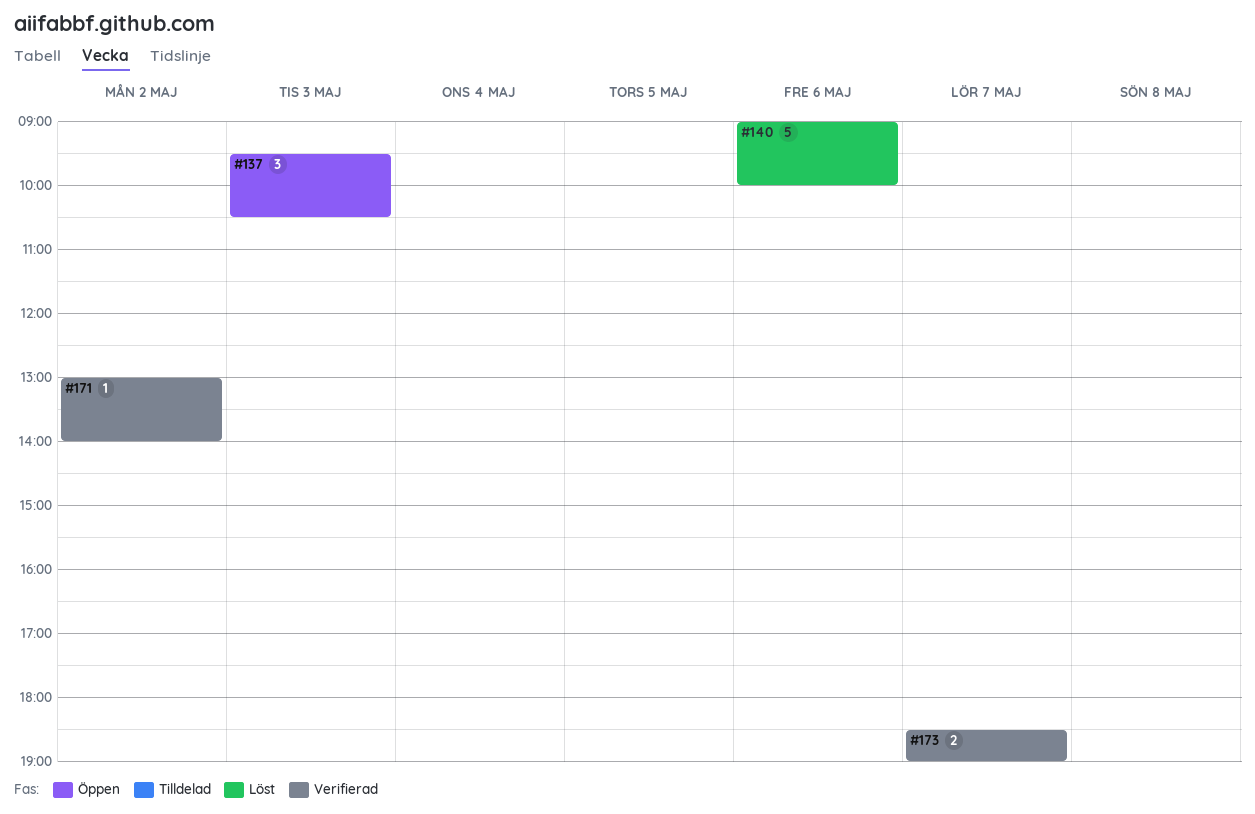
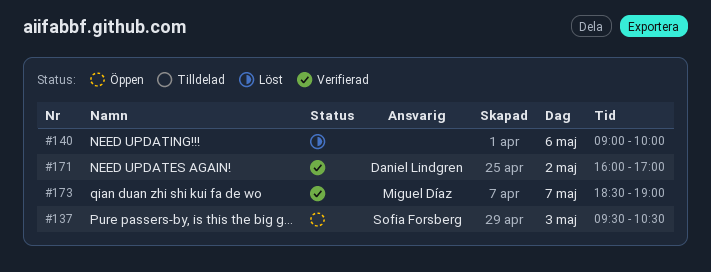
#171, begins: 13:00 -> 16:00
#171, ends: 14:00 -> 17:00

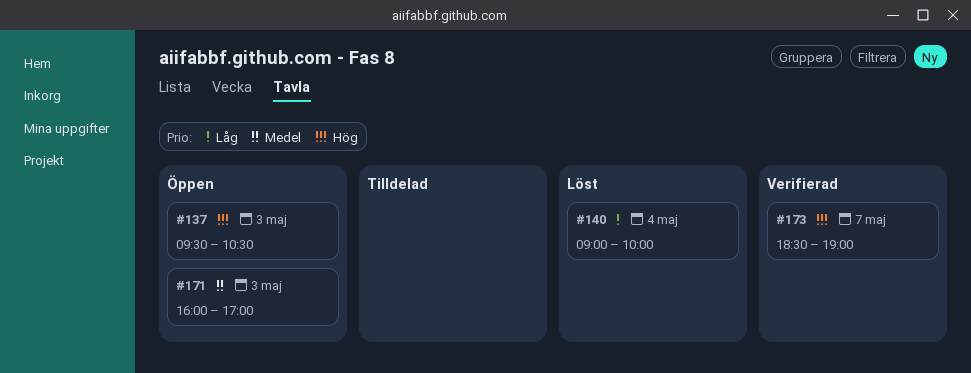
#140, day: May 6 -> May 4
#171, status: Verifierad -> Öppen
#171, day: May 2 -> May 3

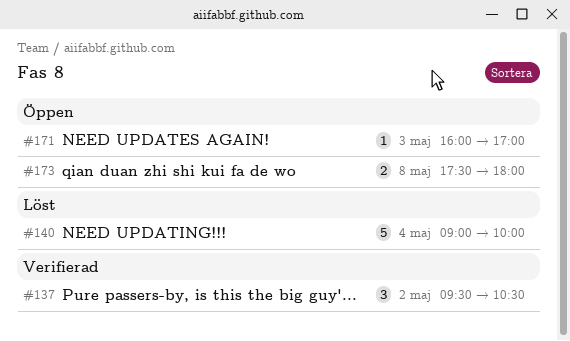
#137, status: Öppen -> Verifierad
#137, day: May 3 -> May 2
#173, status: Verifierad -> Öppen
#173, day: May 7 -> May 8
#173, begins: 18:30 -> 17:30
#173, ends: 19:00 -> 18:00

